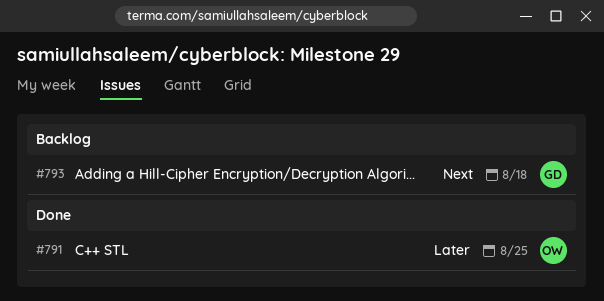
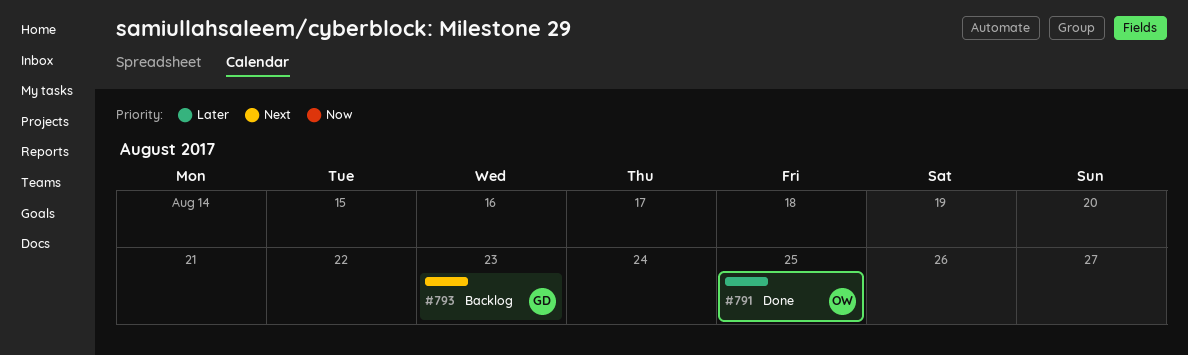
#793, due: Aug 18 -> Aug 23

